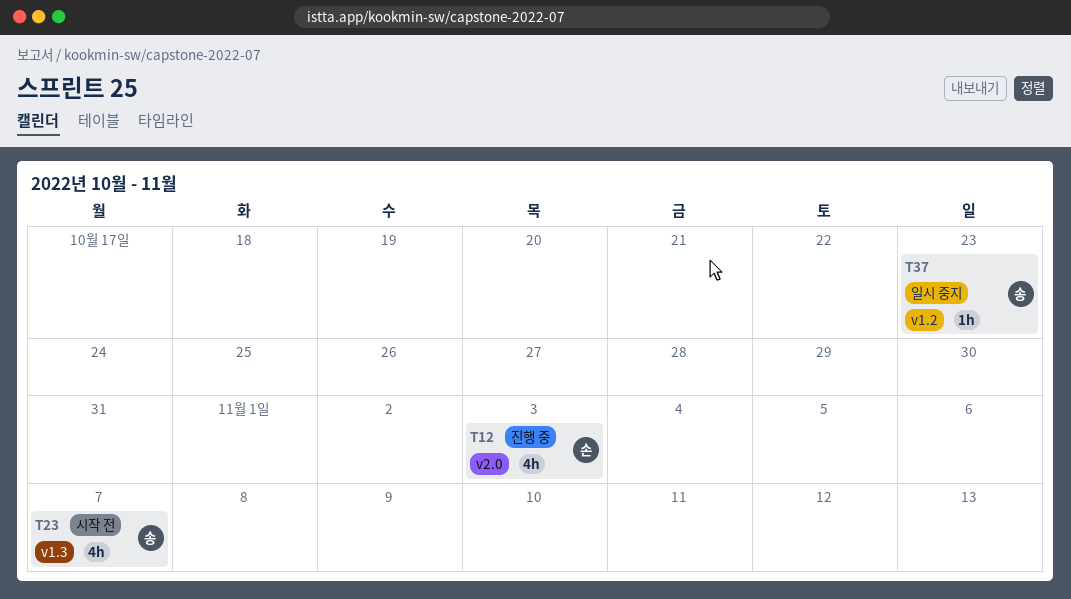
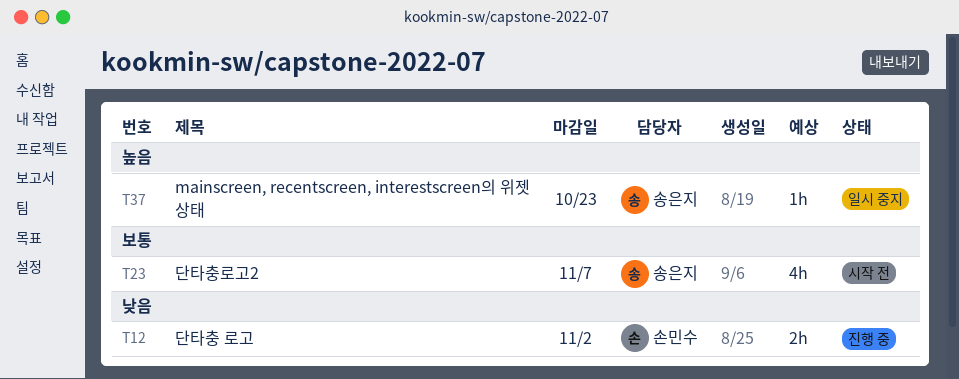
T12, estimate: 4h -> 2h
T12, due: Nov 3 -> Nov 2

